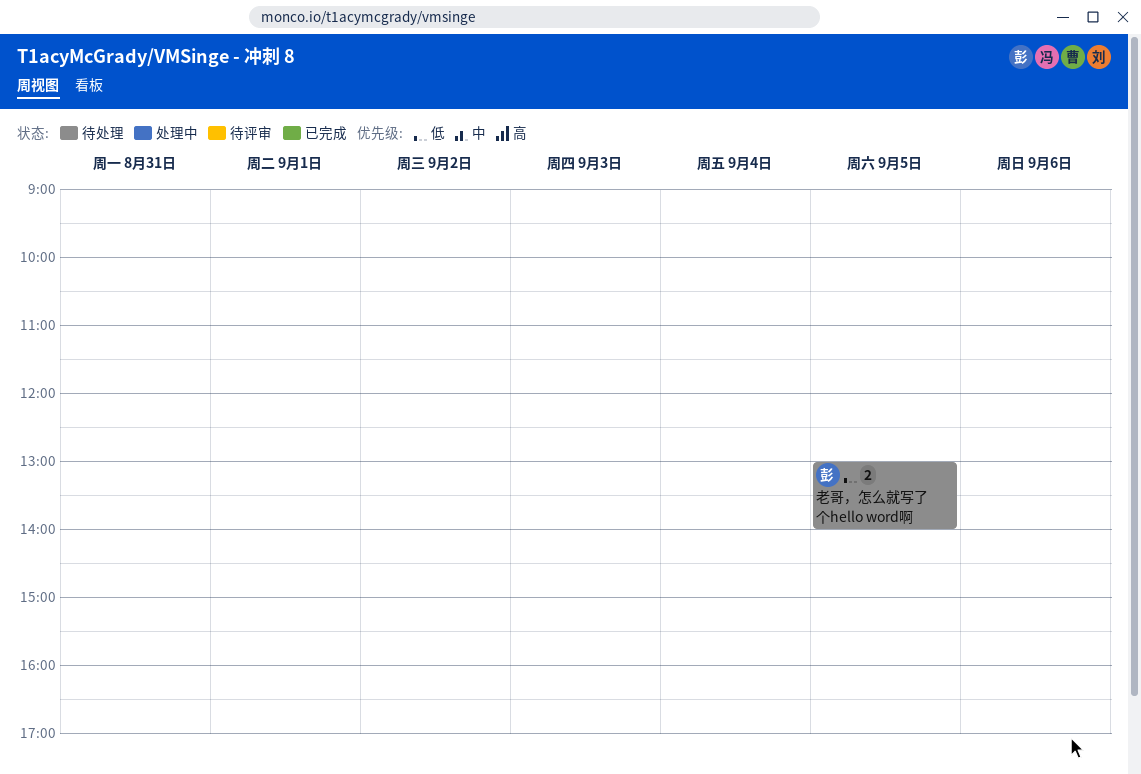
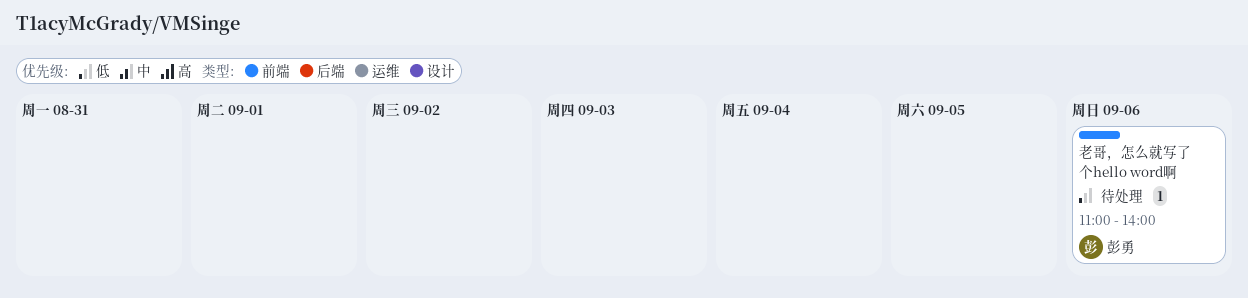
老哥，怎么就写了个hello word啊, estimate: 2 -> 1
老哥，怎么就写了个hello word啊, day: Sep 5 -> Sep 6
老哥，怎么就写了个hello word啊, begins: 13:00 -> 11:00

